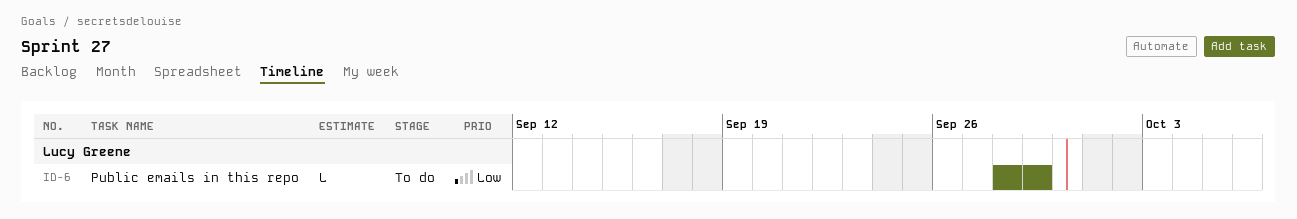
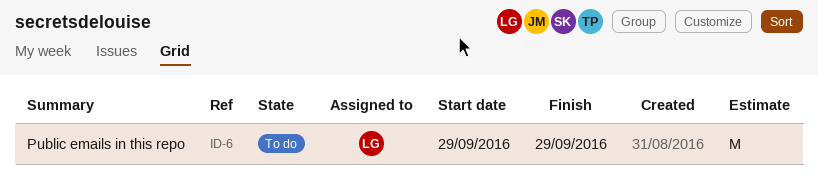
ID-6, estimate: L -> M
ID-6, start: Sep 28 -> Sep 29

